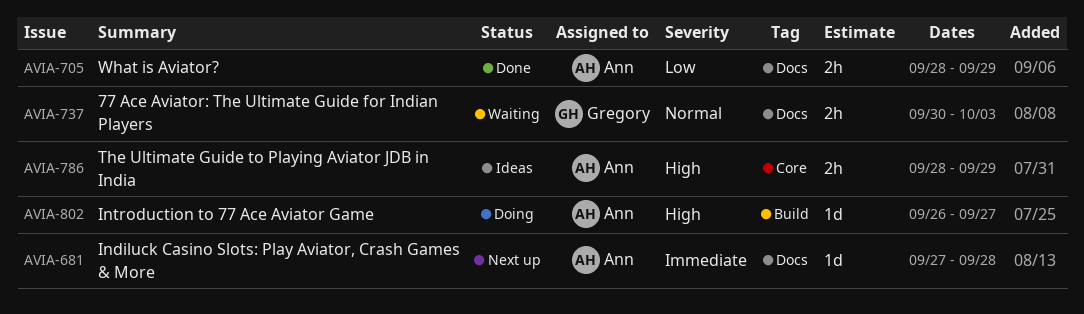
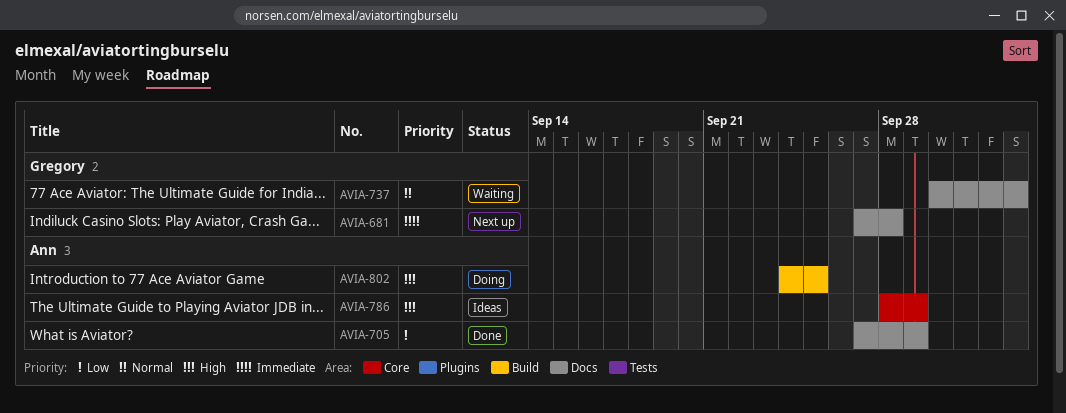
AVIA-681, owner: Ann -> Gregory
AVIA-705, start: Sep 28 -> Sep 27
AVIA-802, start: Sep 26 -> Sep 24
AVIA-802, due: Sep 27 -> Sep 25

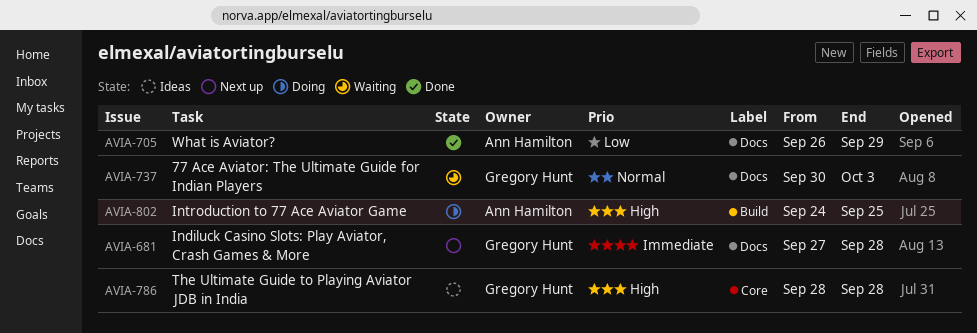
AVIA-705, start: Sep 27 -> Sep 26
AVIA-786, owner: Ann Hamilton -> Gregory Hunt
AVIA-786, due: Sep 29 -> Sep 28

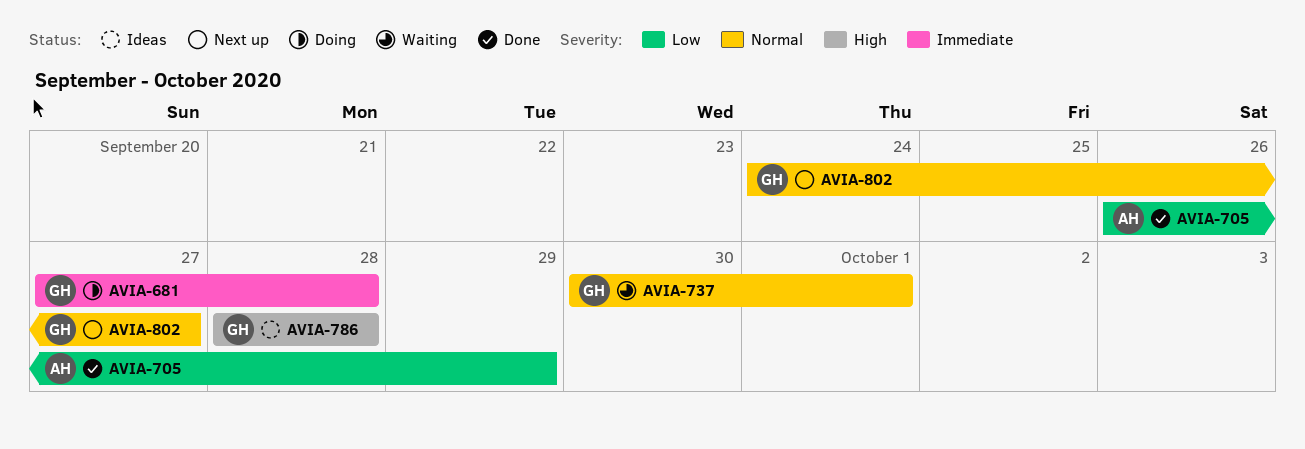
AVIA-681, status: Next up -> Doing
AVIA-737, due: Oct 3 -> Oct 1
AVIA-802, status: Doing -> Next up
AVIA-802, owner: Ann Hamilton -> Gregory Hunt
AVIA-802, priority: High -> Normal
AVIA-802, due: Sep 25 -> Sep 27

